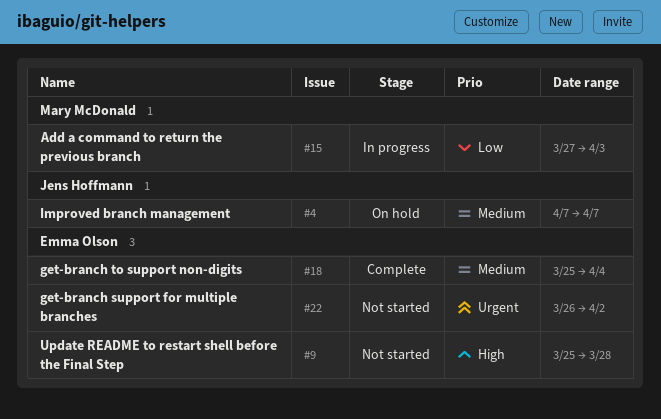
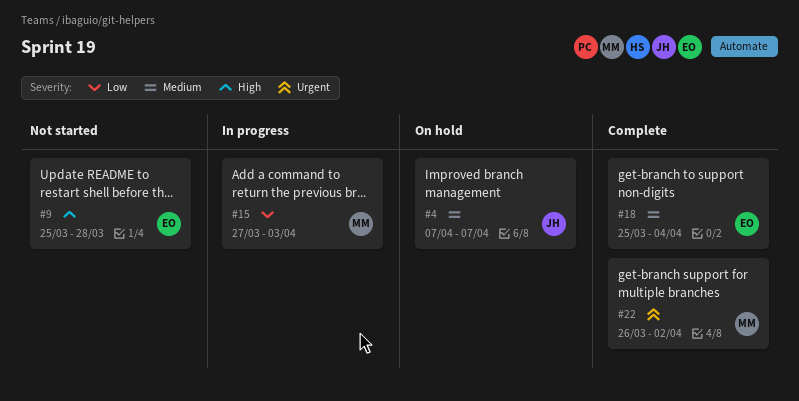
#22, status: Not started -> Complete
#22, owner: Emma Olson -> Mary McDonald

